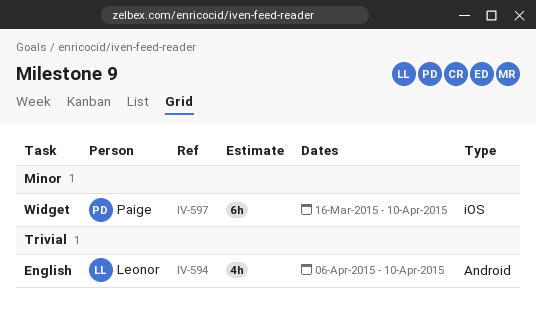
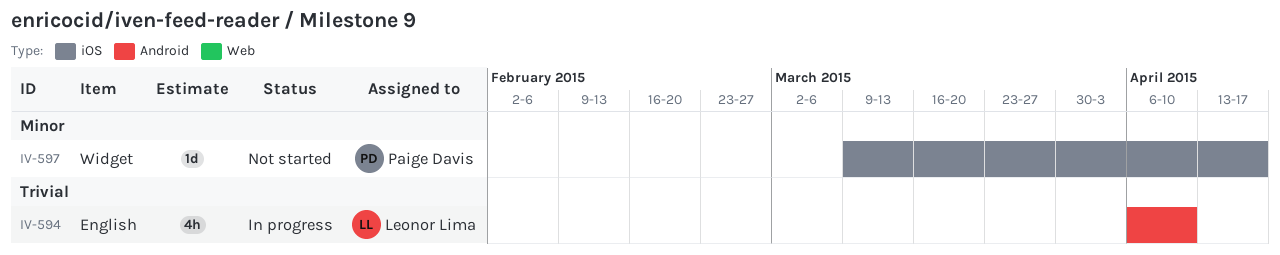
IV-597, estimate: 6h -> 1d
IV-597, start: Mar 16 -> Mar 9
IV-597, due: Apr 10 -> Apr 17

